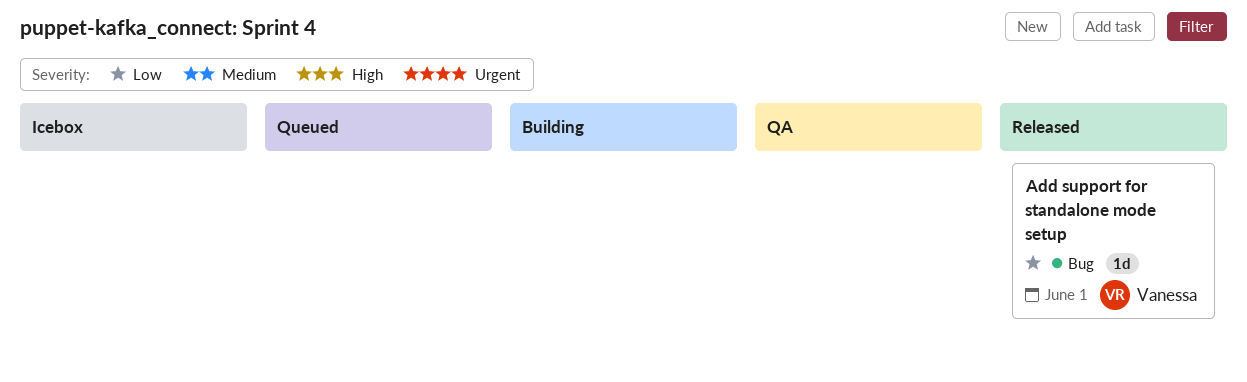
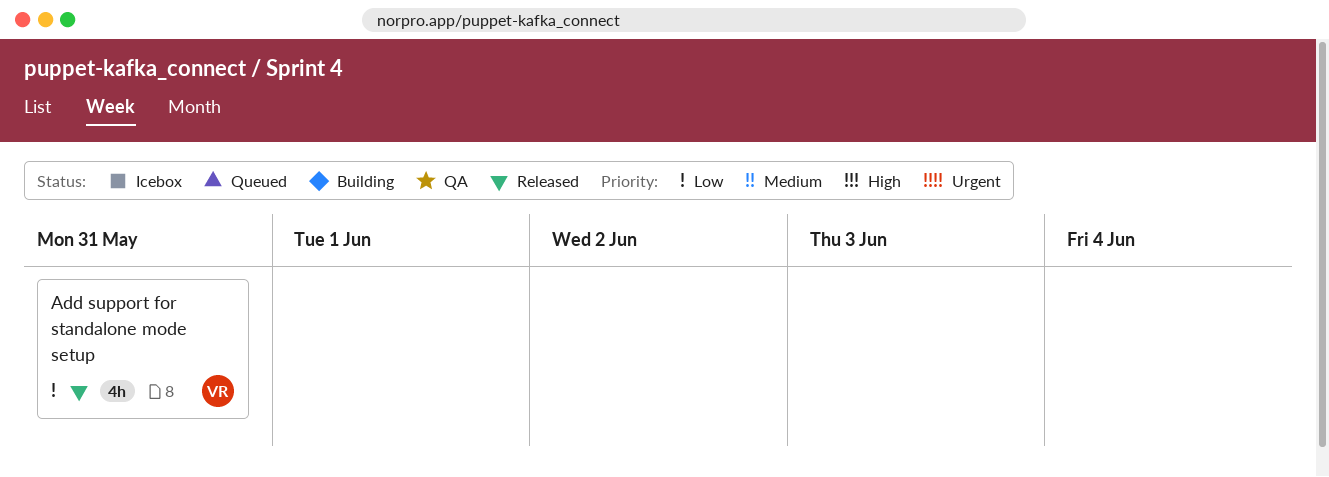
Add support for standalone mode setup, estimate: 1d -> 4h
Add support for standalone mode setup, due: Jun 1 -> May 31

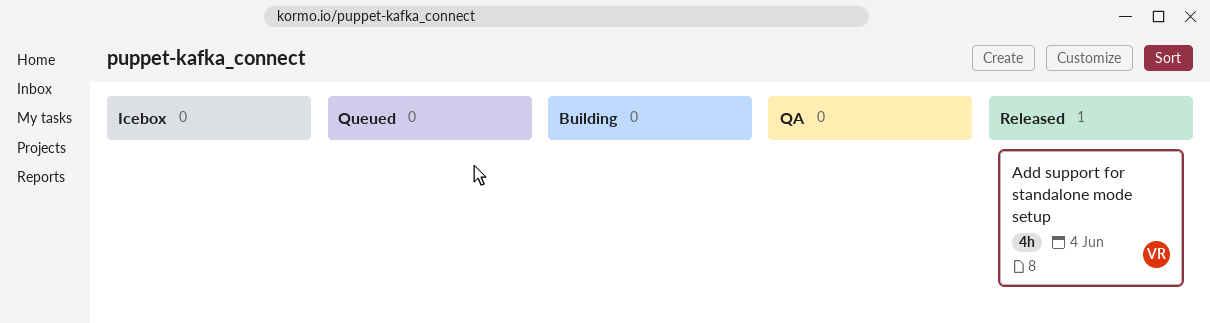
Add support for standalone mode setup, due: May 31 -> Jun 4

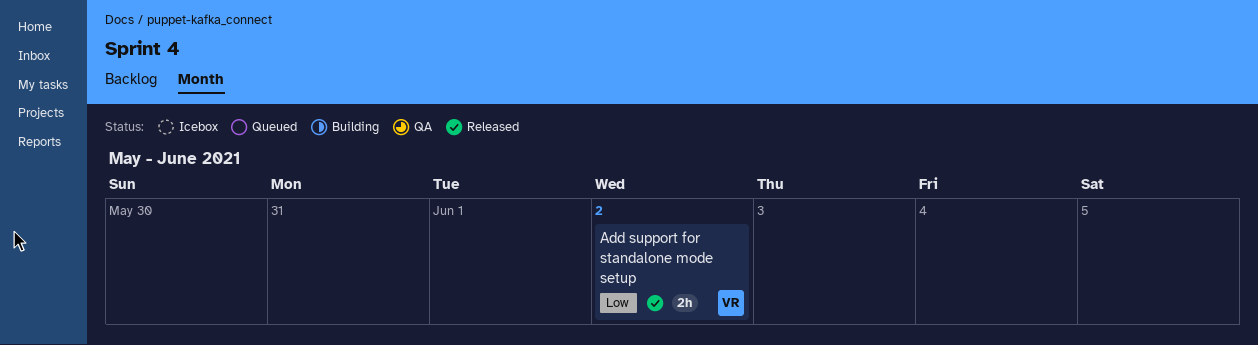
Add support for standalone mode setup, estimate: 4h -> 2h
Add support for standalone mode setup, due: Jun 4 -> Jun 2

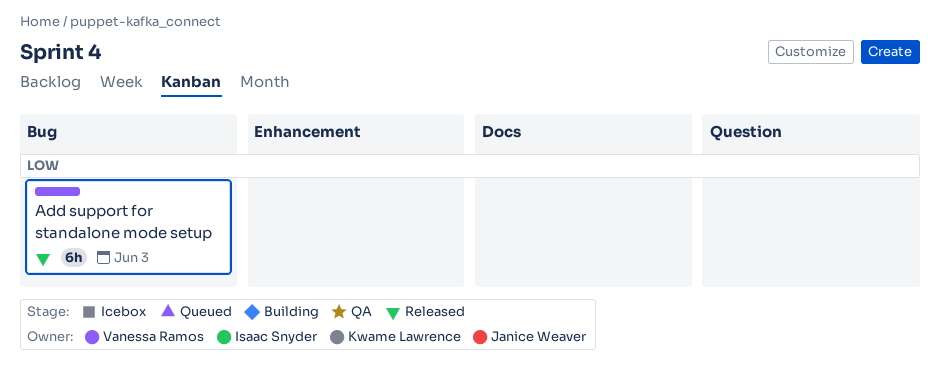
Add support for standalone mode setup, estimate: 2h -> 6h
Add support for standalone mode setup, due: Jun 2 -> Jun 3

